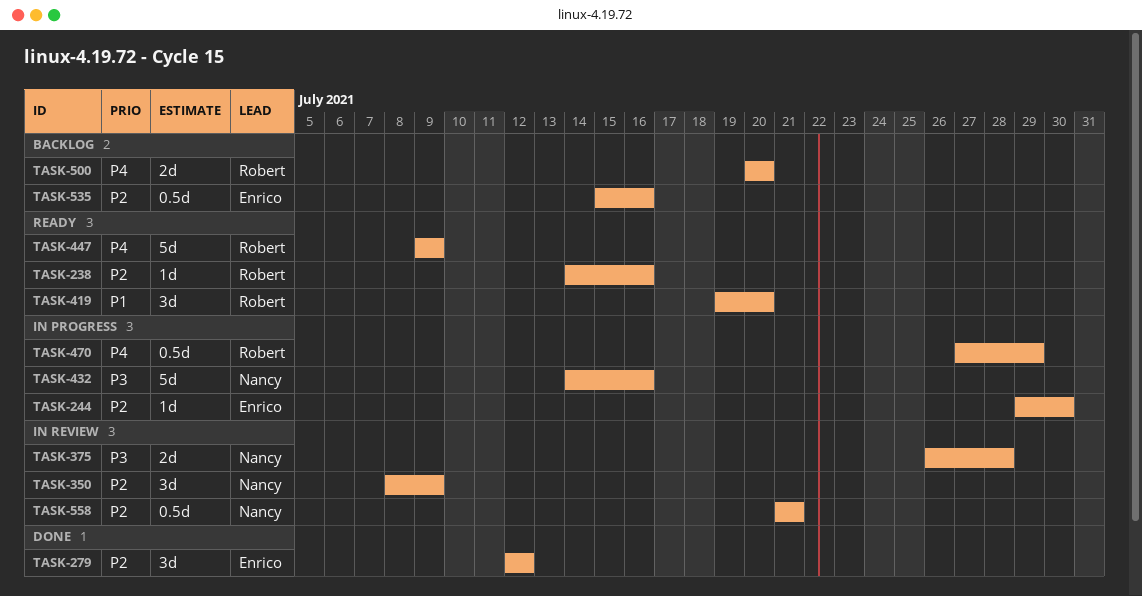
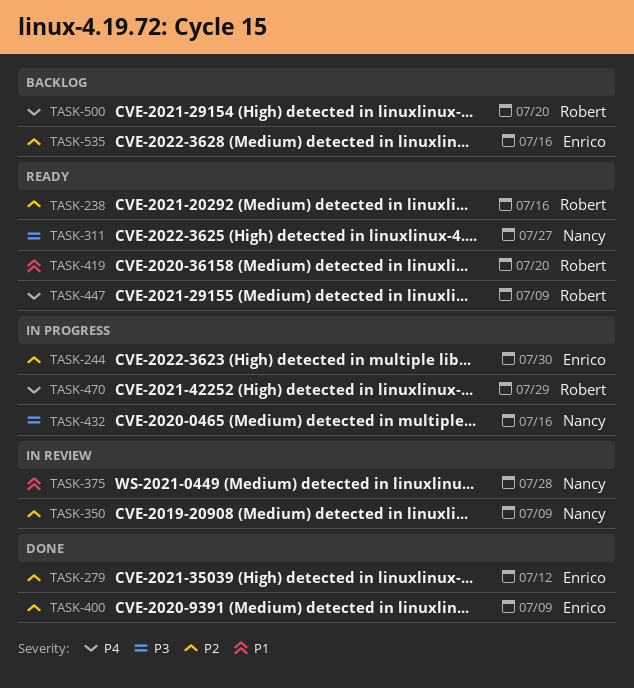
TASK-311: none -> present
TASK-375, priority: P3 -> P1
TASK-400: none -> present
TASK-558: present -> none

